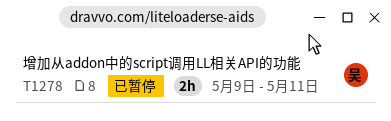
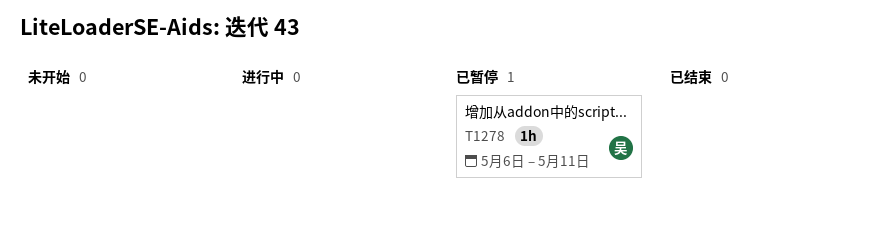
T1278, estimate: 2h -> 1h
T1278, start: May 9 -> May 6

